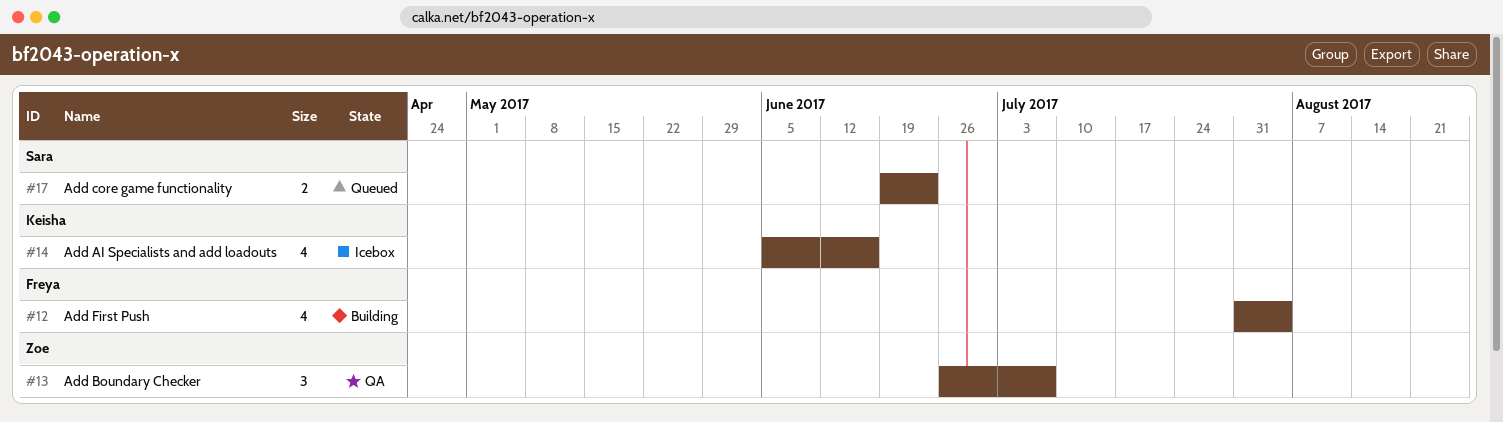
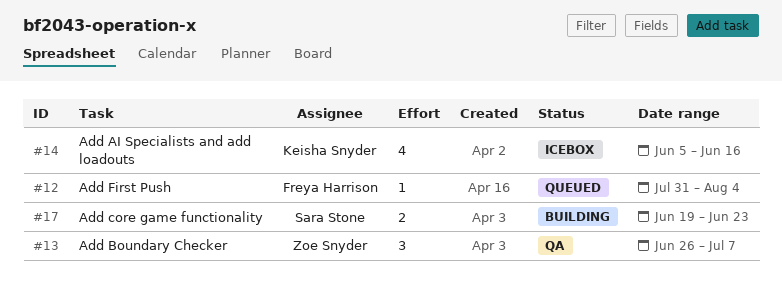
#12, status: Building -> Queued
#12, estimate: 4 -> 1
#17, status: Queued -> Building

